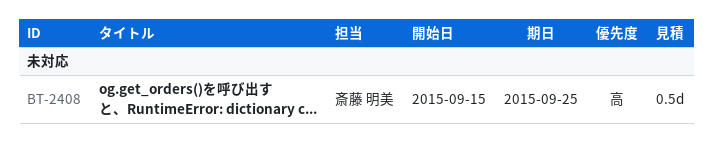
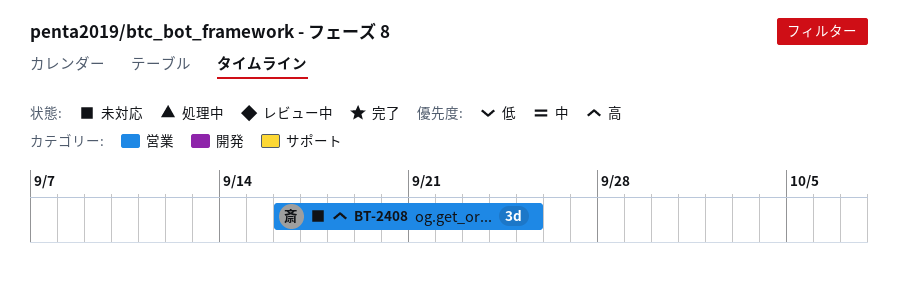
BT-2408, estimate: 0.5d -> 3d
BT-2408, start: Sep 15 -> Sep 16

